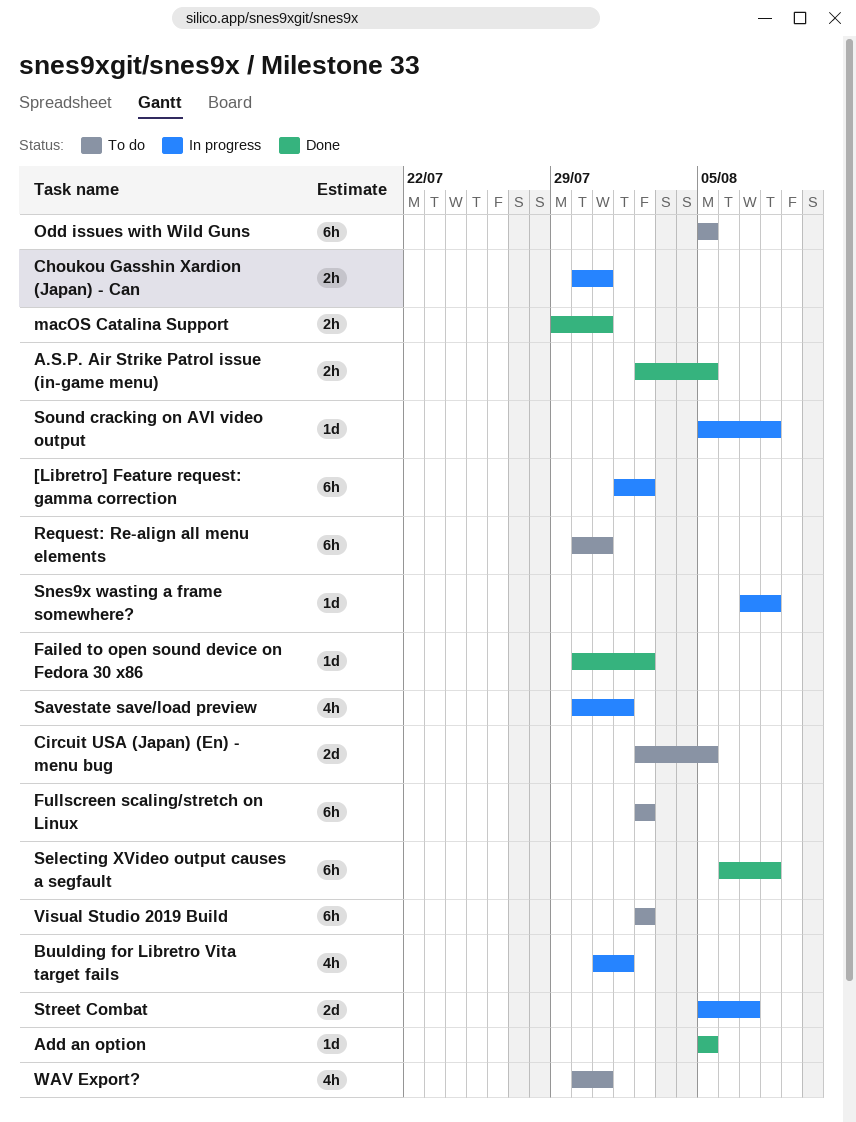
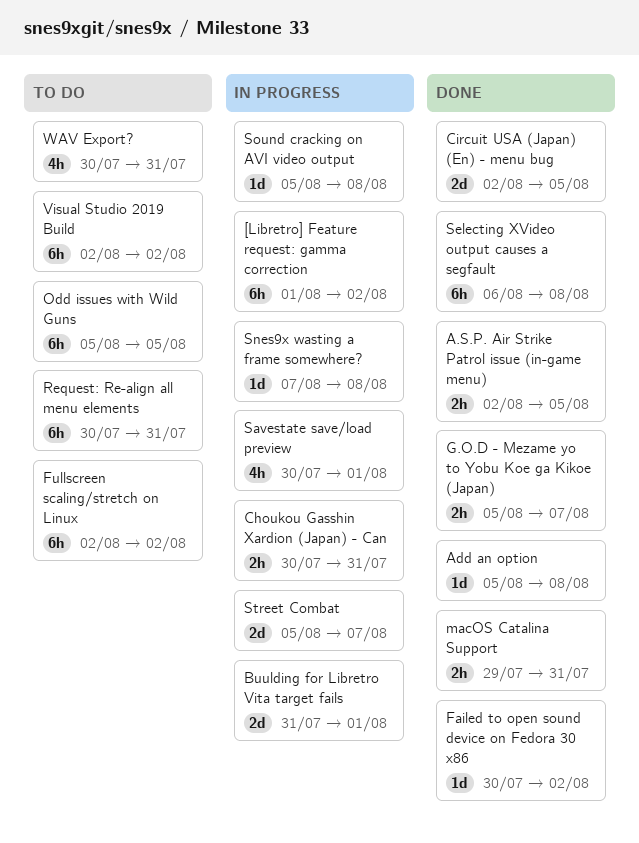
Add an option, due: Aug 5 -> Aug 8
Buulding for Libretro Vita target fails, estimate: 4h -> 2d
Circuit USA (Japan) (En) - menu bug, status: To do -> Done
G.O.D - Mezame yo to Yobu Koe ga Kikoe (Japan): none -> present

